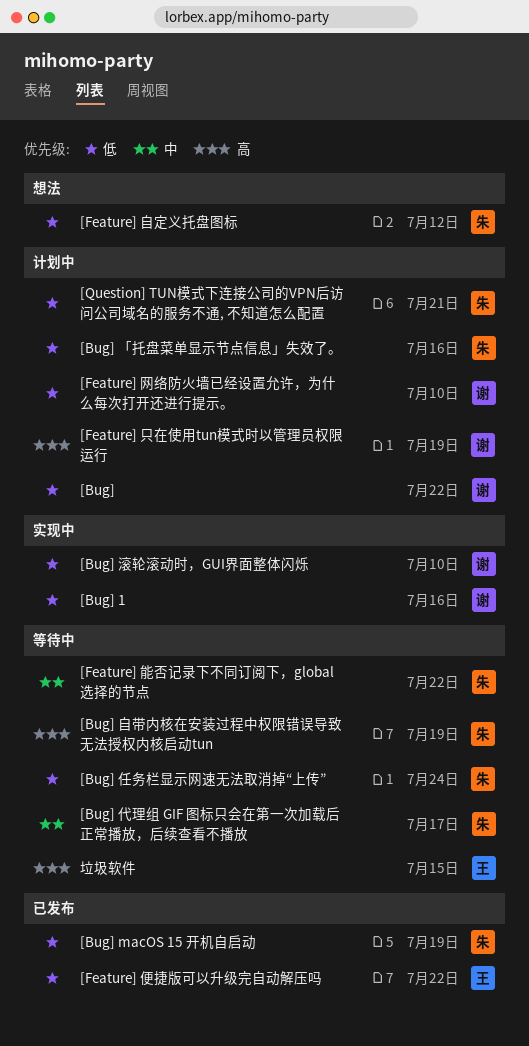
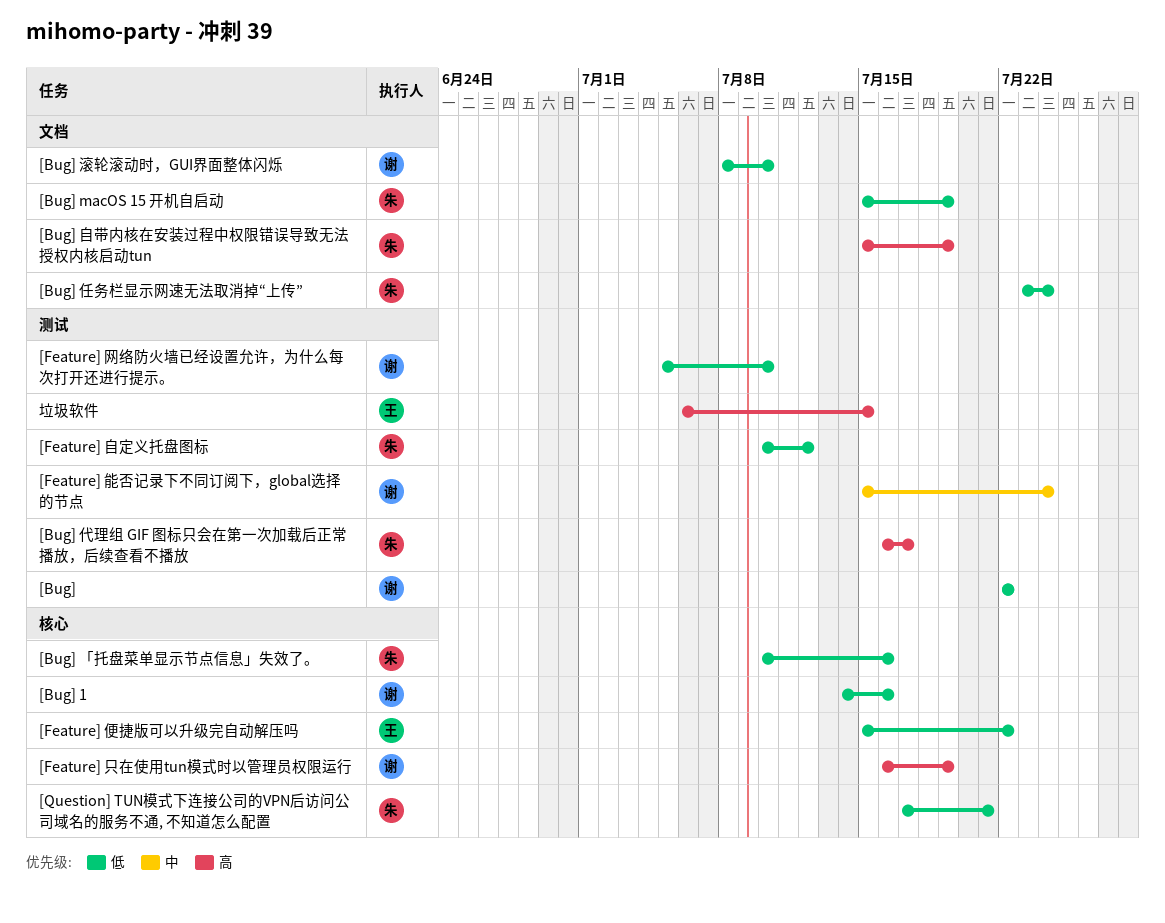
[Bug] 代理组 GIF 图标只会在第一次加载后正常播放，后续查看不播放, priority: 中 -> 高
[Feature] 能否记录下不同订阅下，global选择的节点, owner: 朱 -> 谢
[Feature] 能否记录下不同订阅下，global选择的节点, due: Jul 22 -> Jul 24

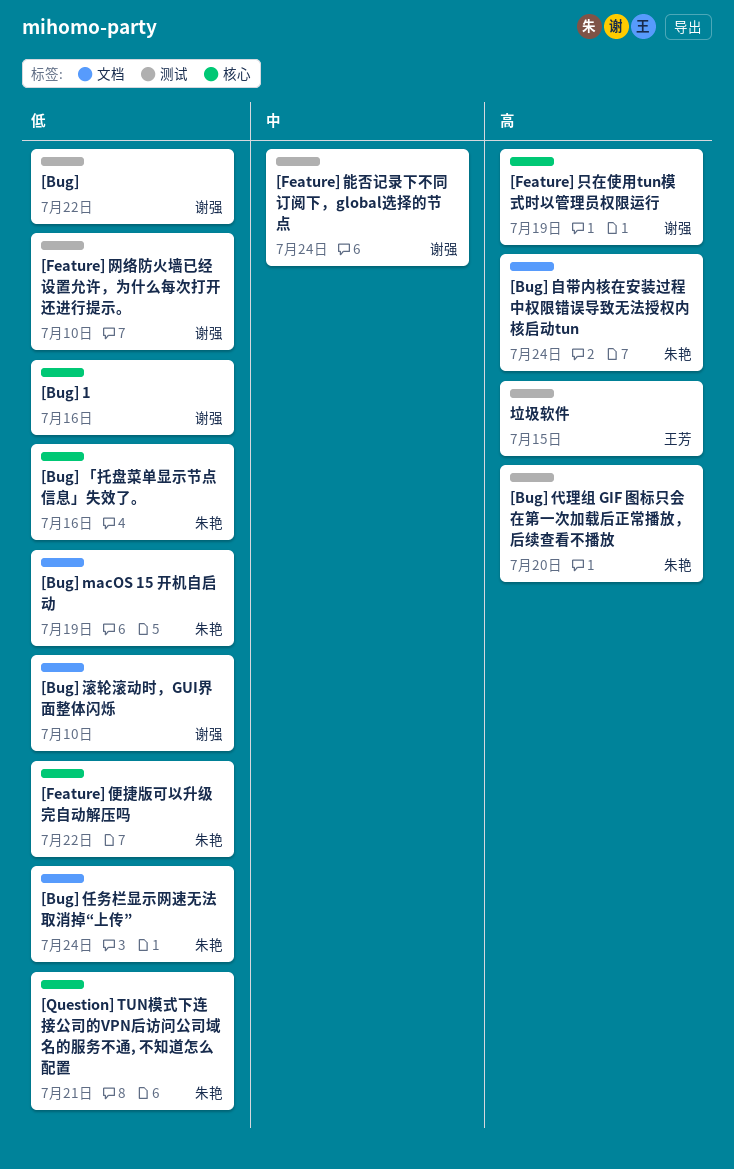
[Bug] 代理组 GIF 图标只会在第一次加载后正常播放，后续查看不播放, due: Jul 17 -> Jul 20
[Bug] 自带内核在安装过程中权限错误导致无法授权内核启动tun, due: Jul 19 -> Jul 24
[Feature] 便捷版可以升级完自动解压吗, owner: 王芳 -> 朱艳
[Feature] 自定义托盘图标: present -> none

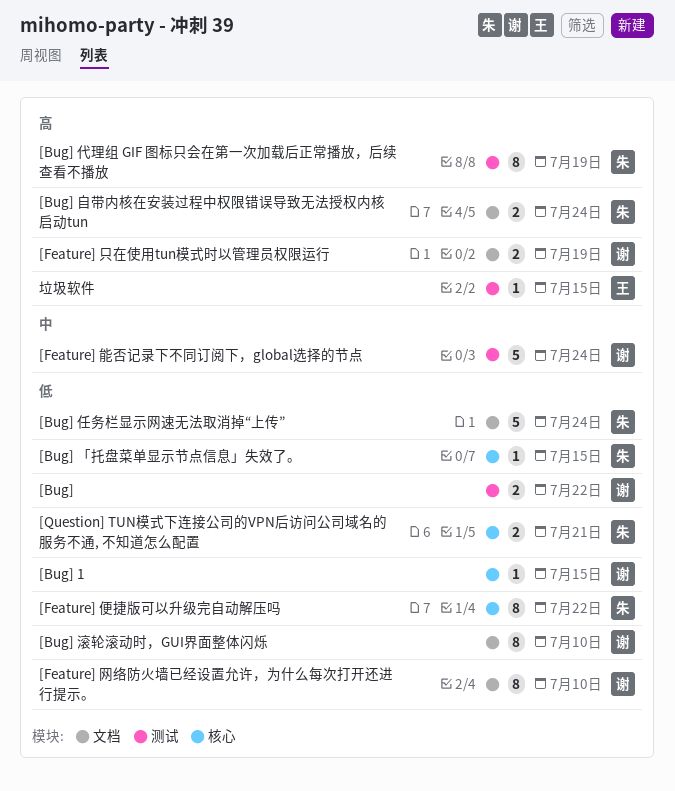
[Bug] 1, due: Jul 16 -> Jul 15
[Bug] macOS 15 开机自启动: present -> none
[Bug] 「托盘菜单显示节点信息」失效了。, due: Jul 16 -> Jul 15
[Bug] 代理组 GIF 图标只会在第一次加载后正常播放，后续查看不播放, due: Jul 20 -> Jul 19
[Feature] 只在使用tun模式时以管理员权限运行, label: 核心 -> 文档
[Feature] 网络防火墙已经设置允许，为什么每次打开还进行提示。, label: 测试 -> 文档

